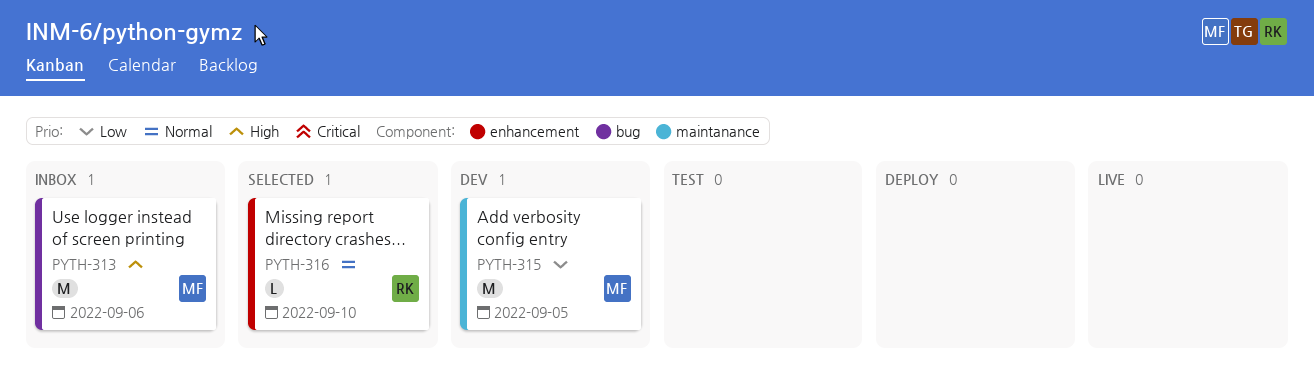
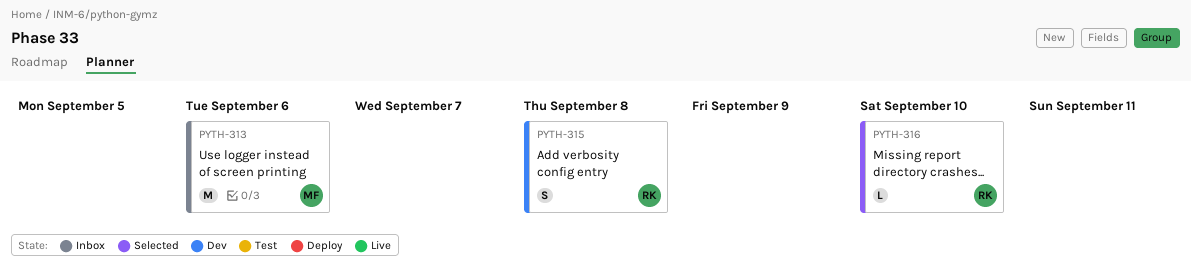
PYTH-315, owner: MF -> RK
PYTH-315, estimate: M -> S
PYTH-315, due: Sep 5 -> Sep 8

